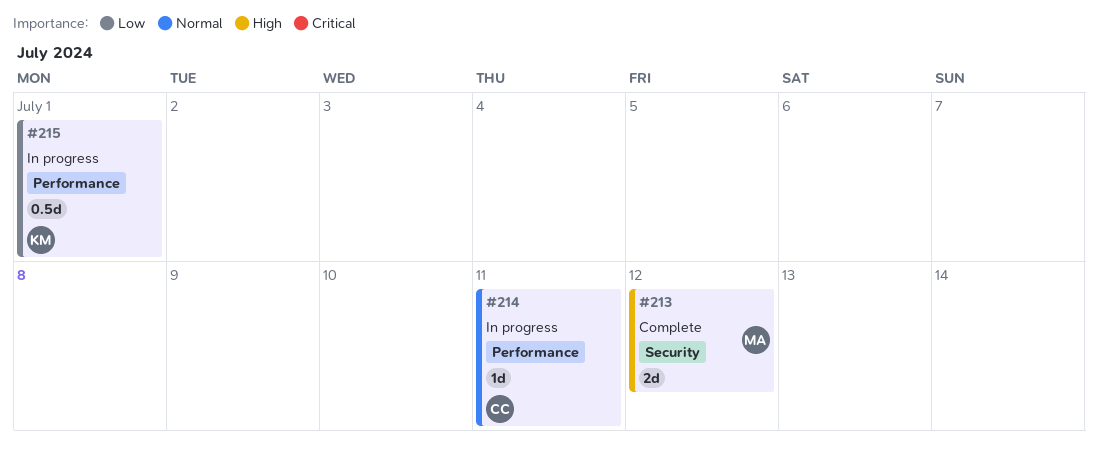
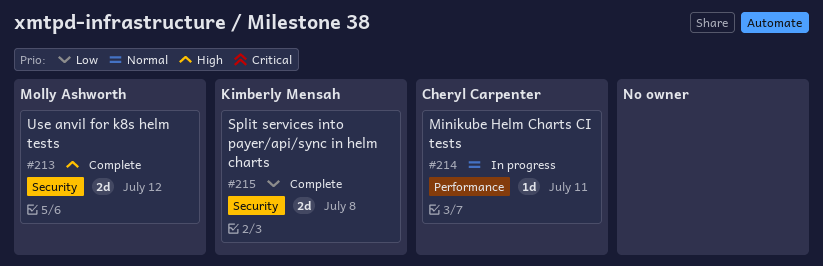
#215, status: In progress -> Complete
#215, label: Performance -> Security
#215, estimate: 0.5d -> 2d
#215, due: Jul 1 -> Jul 8

